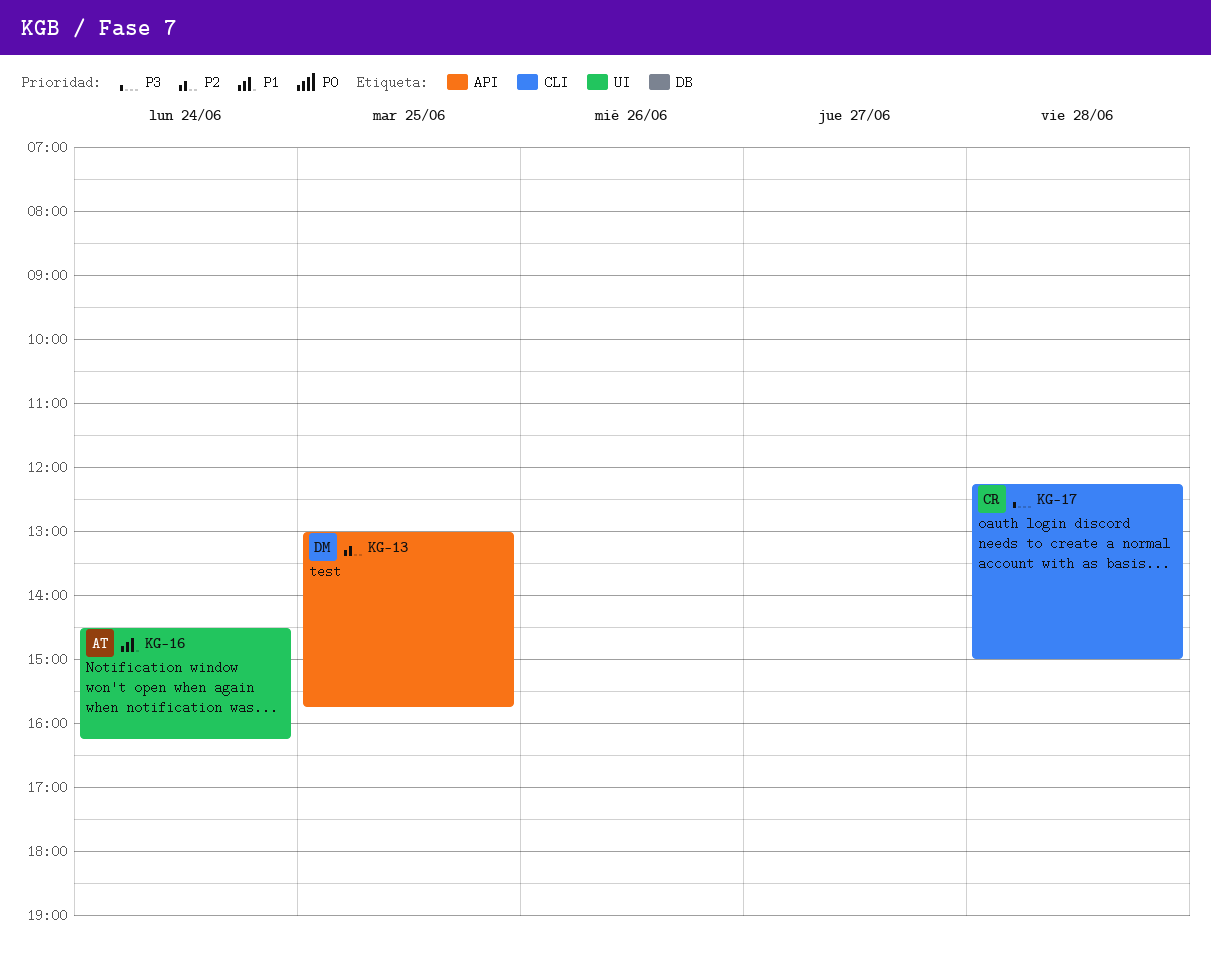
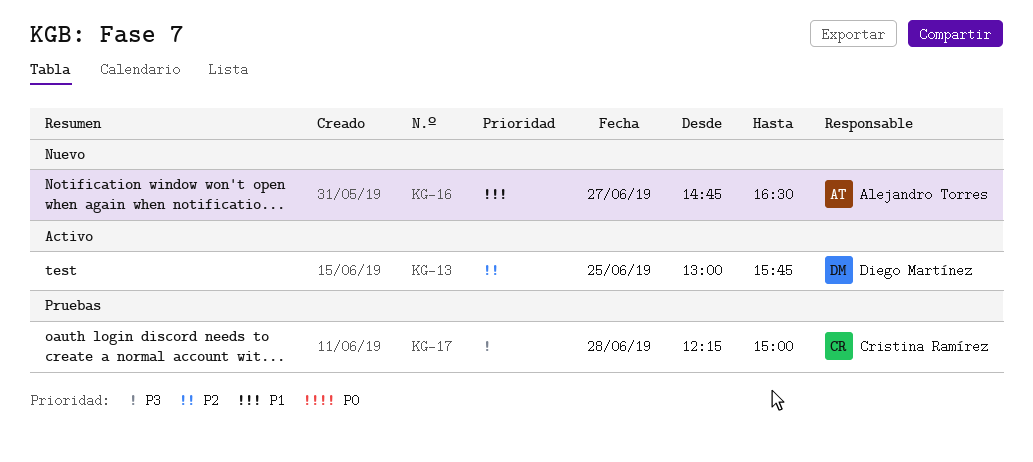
KG-16, day: Jun 24 -> Jun 27
KG-16, begins: 14:30 -> 14:45
KG-16, ends: 16:15 -> 16:30

